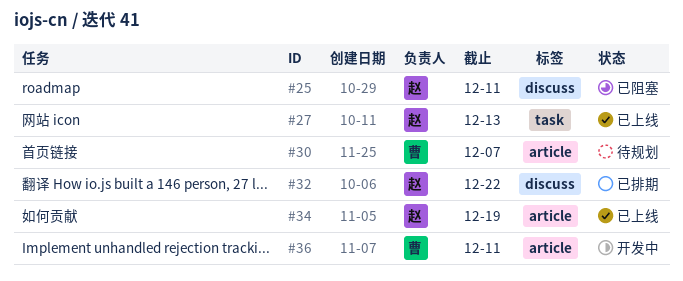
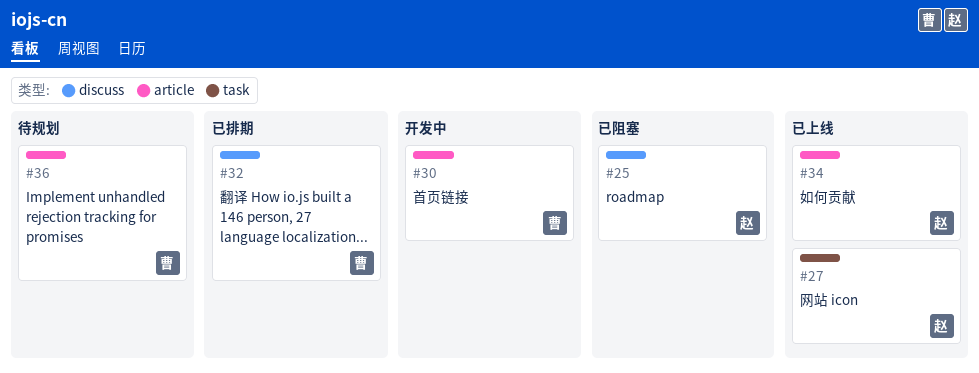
#30, status: 待规划 -> 开发中
#32, owner: 赵 -> 曹
#36, status: 开发中 -> 待规划

